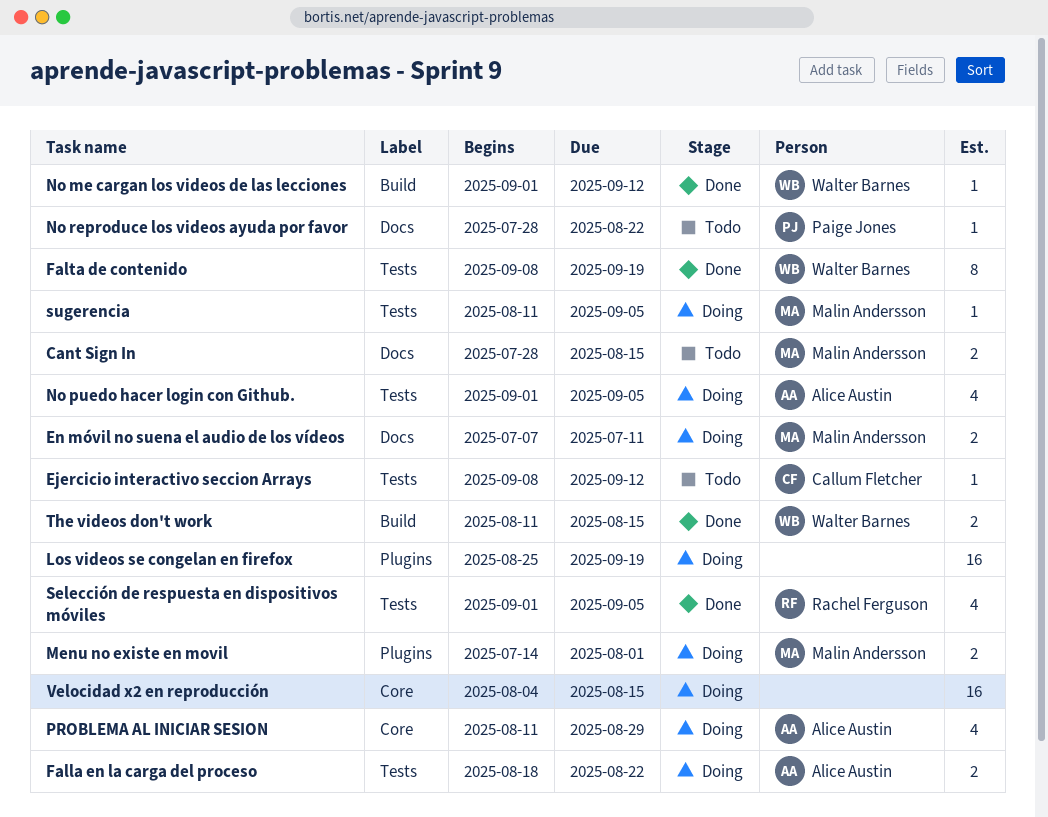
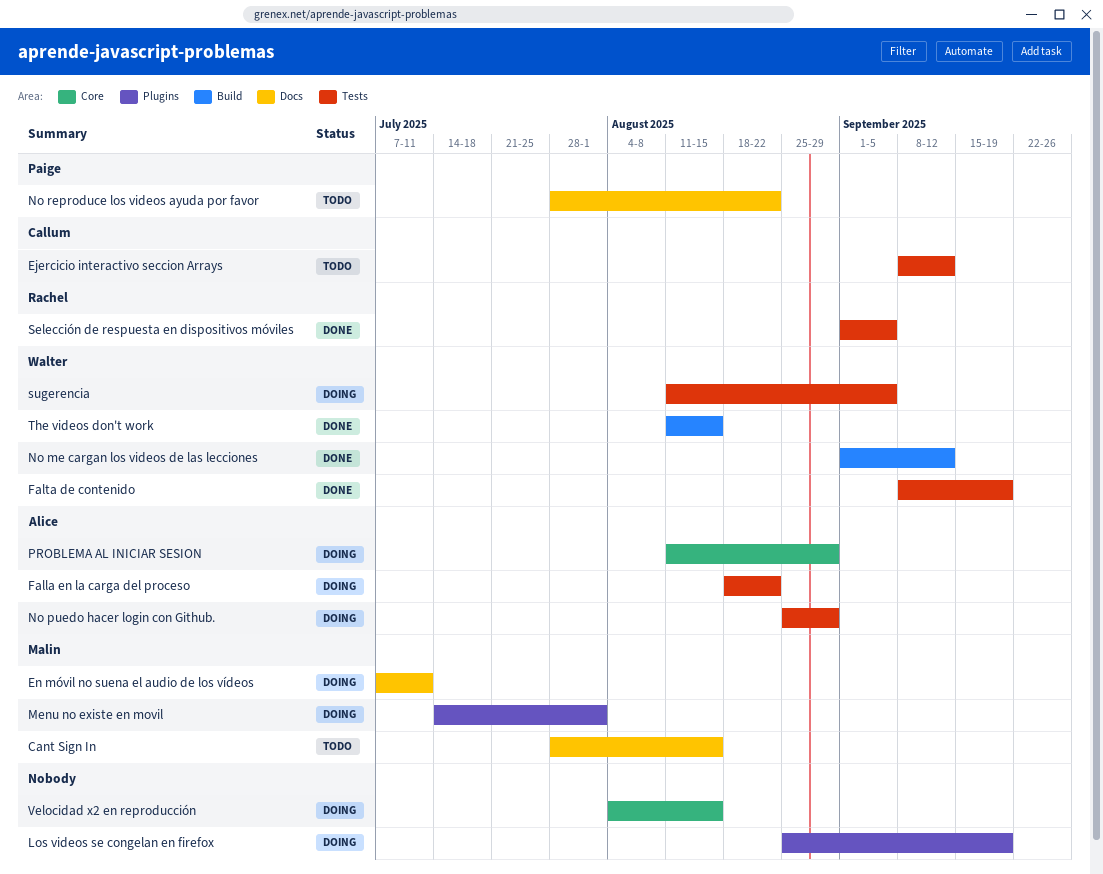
No puedo hacer login con Github., start: Sep 1 -> Aug 25
No puedo hacer login con Github., due: Sep 5 -> Aug 29
sugerencia, owner: Malin Andersson -> Walter Barnes

